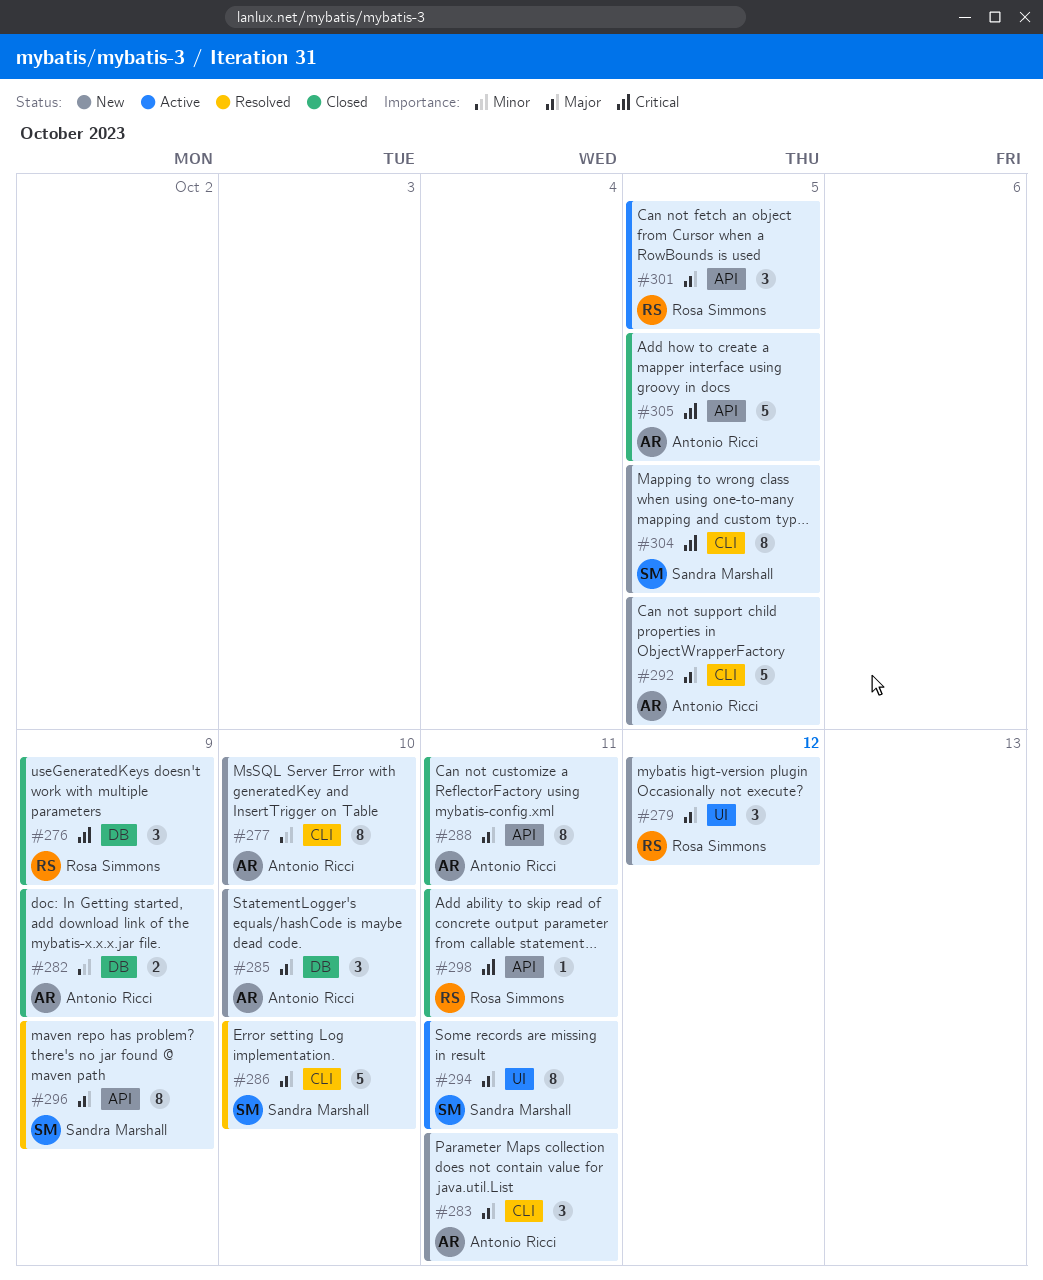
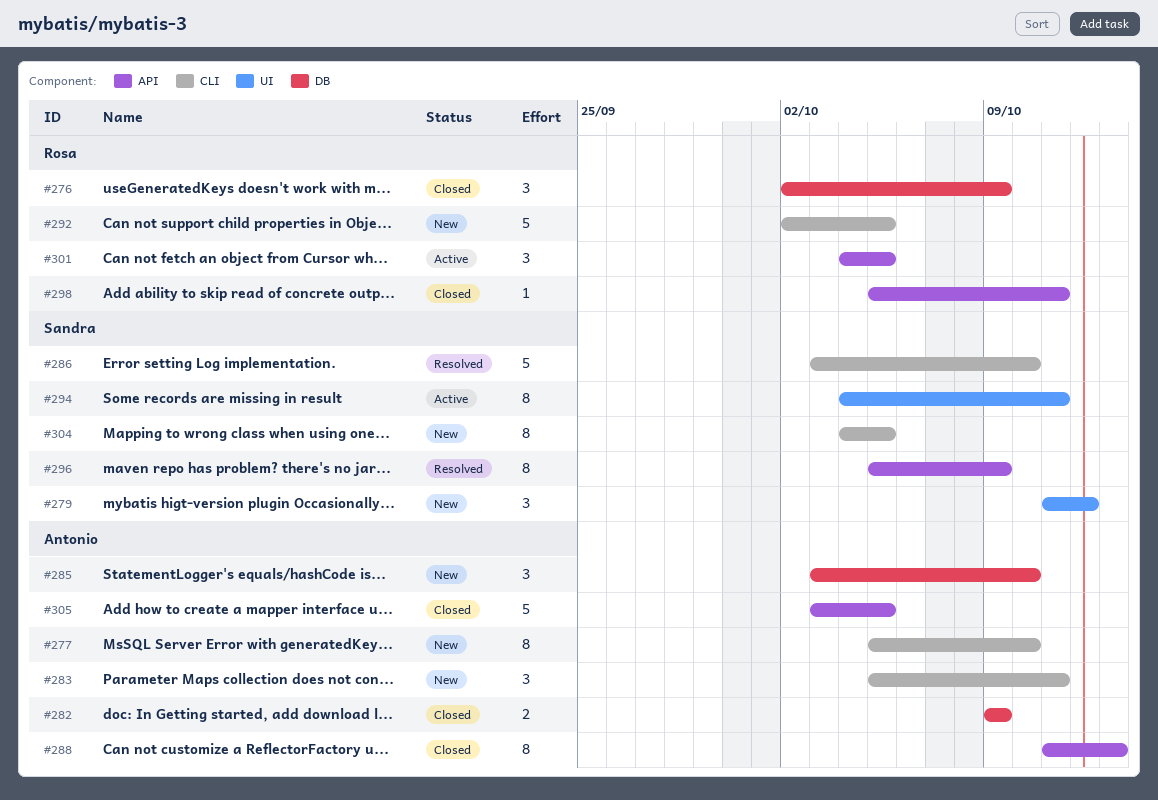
#279, owner: Rosa Simmons -> Sandra Marshall
#288, due: Oct 11 -> Oct 13
#292, owner: Antonio Ricci -> Rosa Simmons

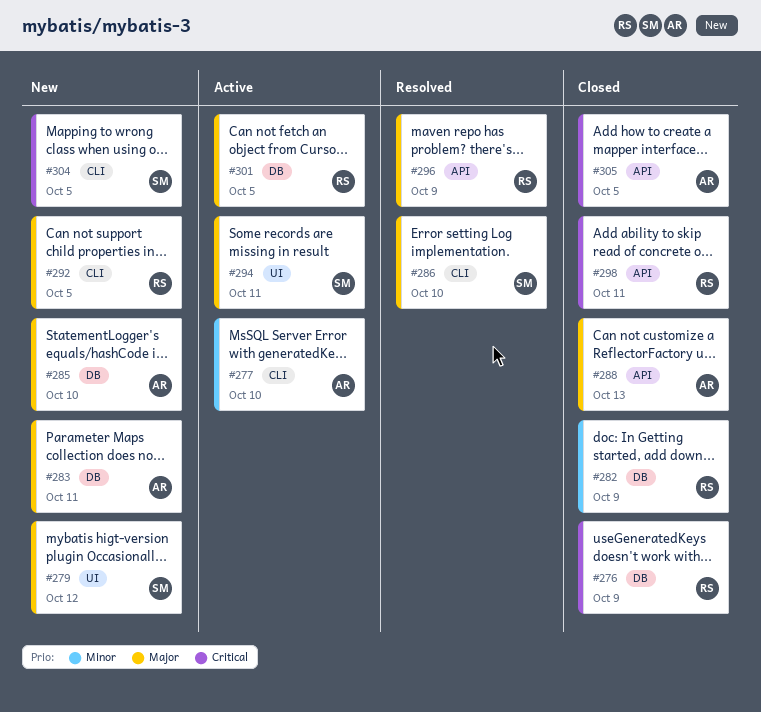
#277, status: New -> Active
#282, owner: Antonio -> Rosa
#283, label: CLI -> DB
#296, owner: Sandra -> Rosa
#301, label: API -> DB

